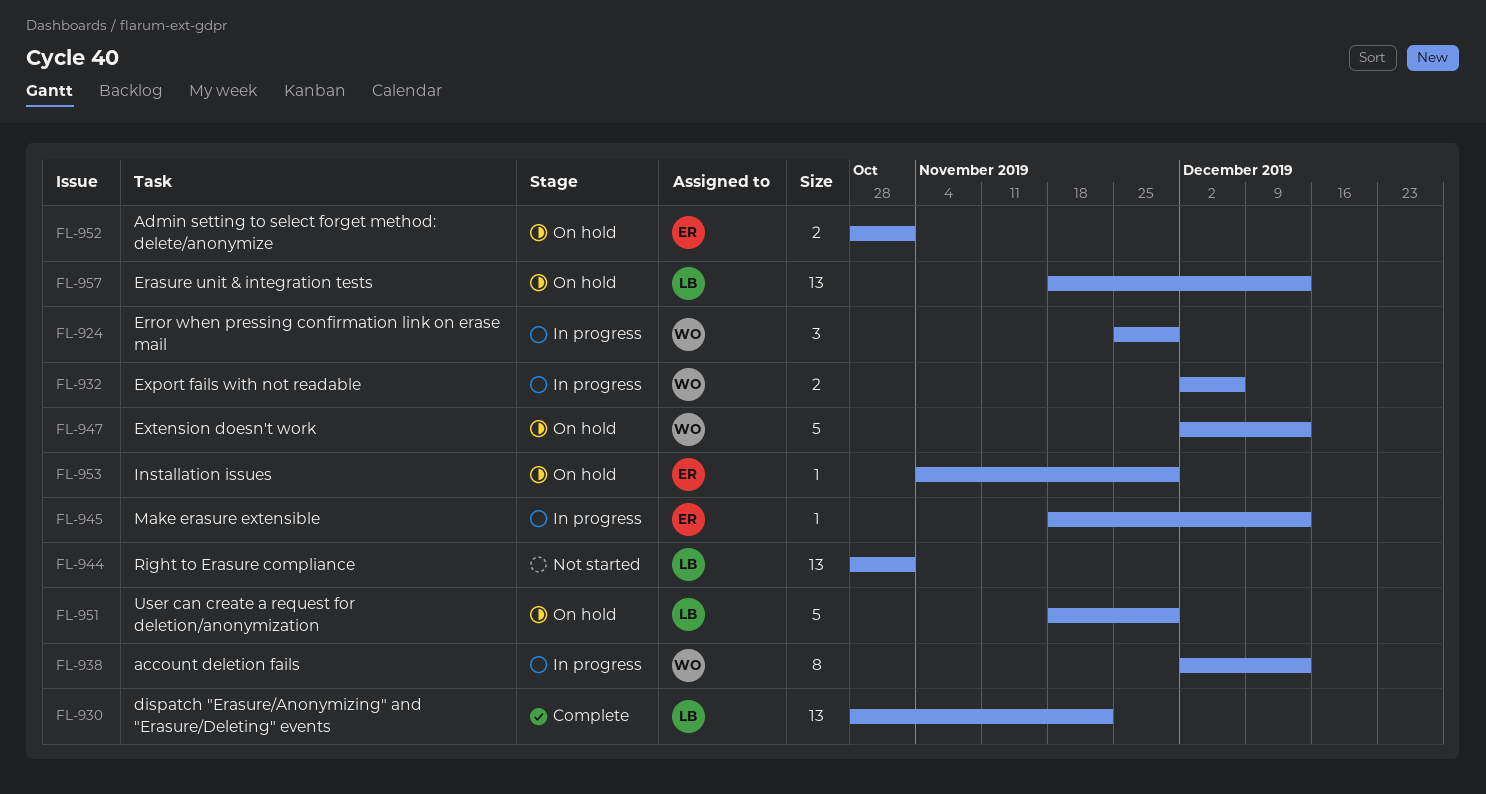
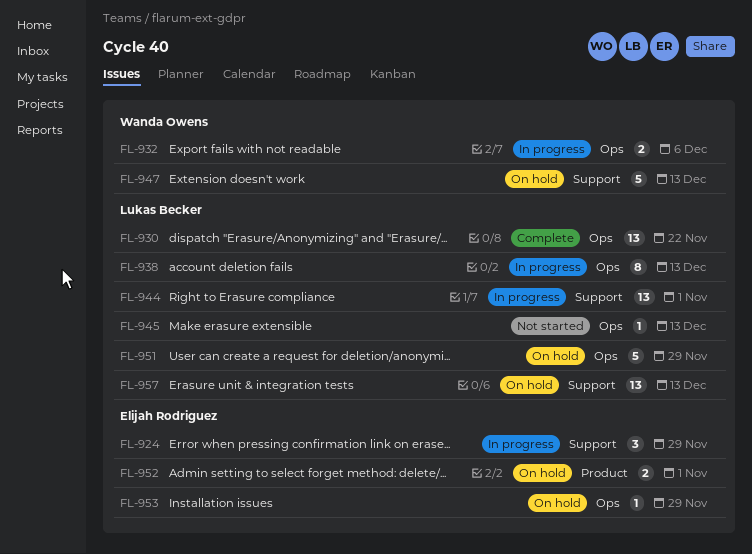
FL-924, owner: Wanda Owens -> Elijah Rodriguez
FL-938, owner: Wanda Owens -> Lukas Becker
FL-944, status: Not started -> In progress
FL-945, status: In progress -> Not started
FL-945, owner: Elijah Rodriguez -> Lukas Becker

